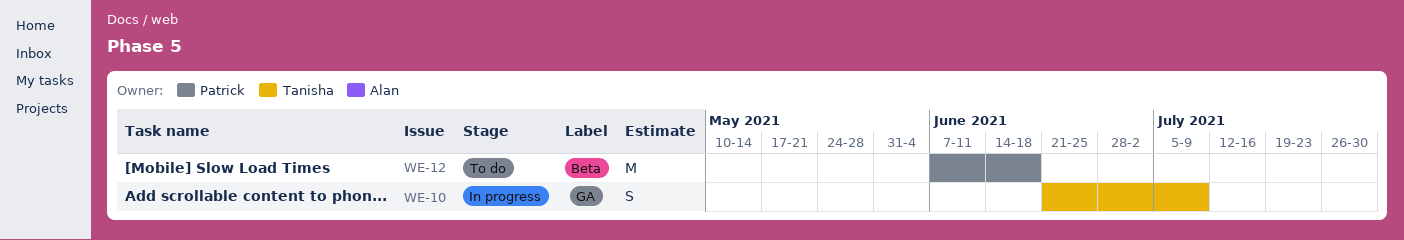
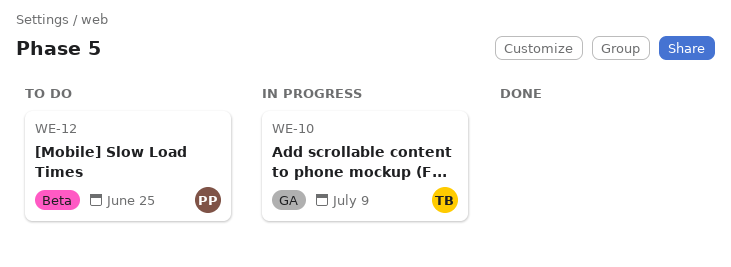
WE-12, due: Jun 18 -> Jun 25

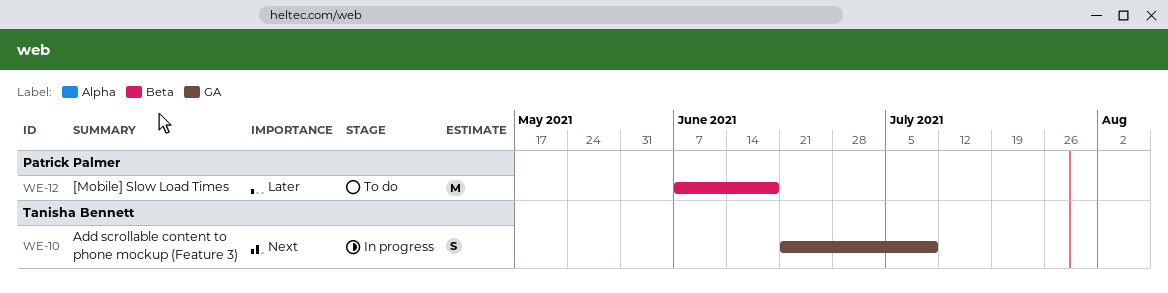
WE-12, due: Jun 25 -> Jun 18

